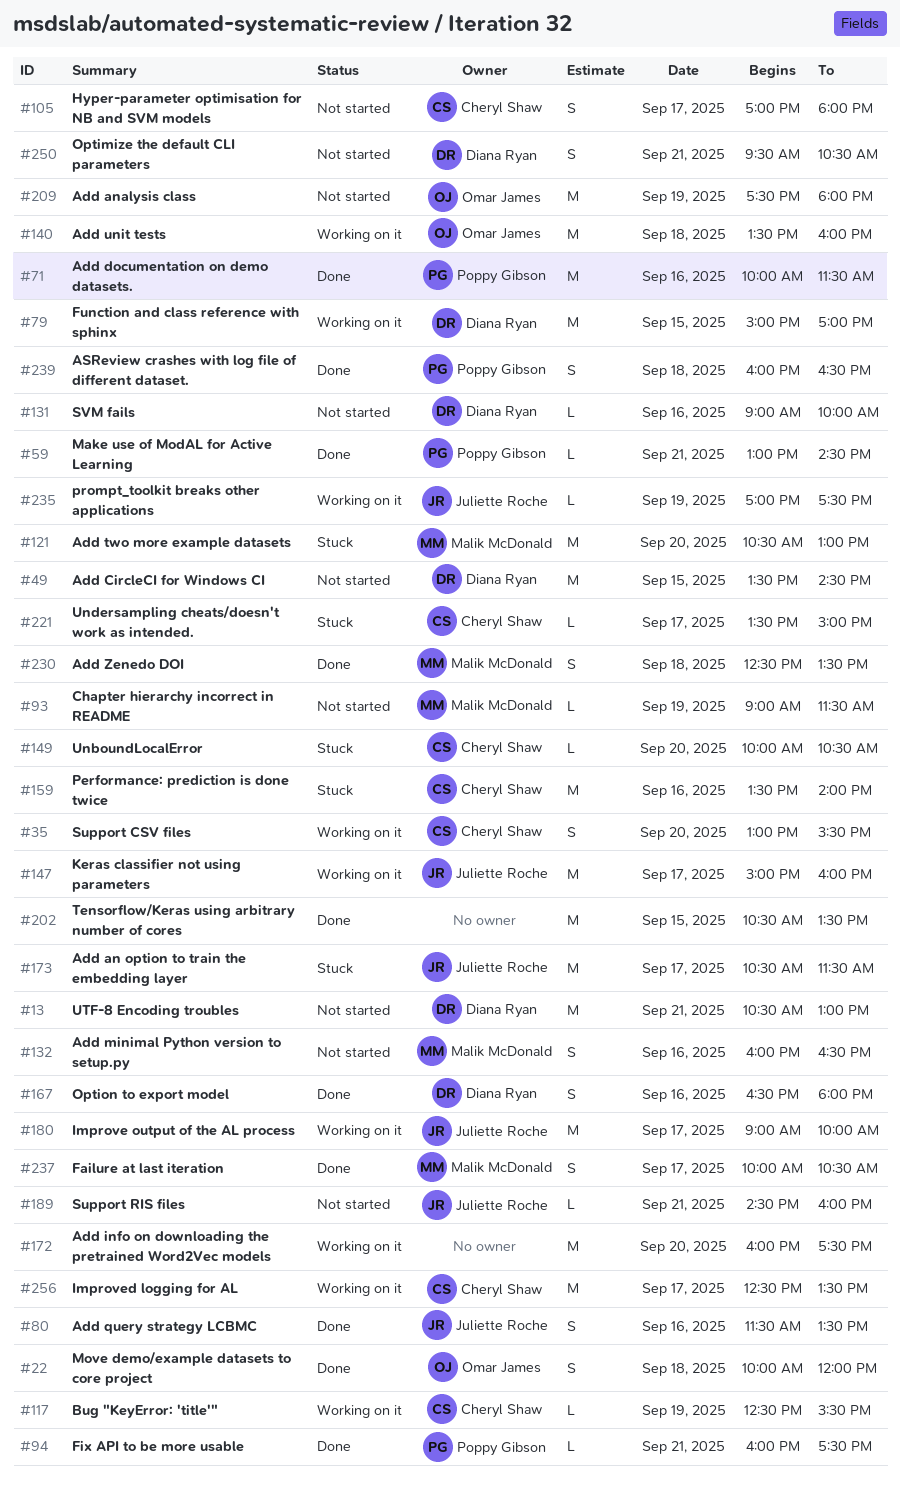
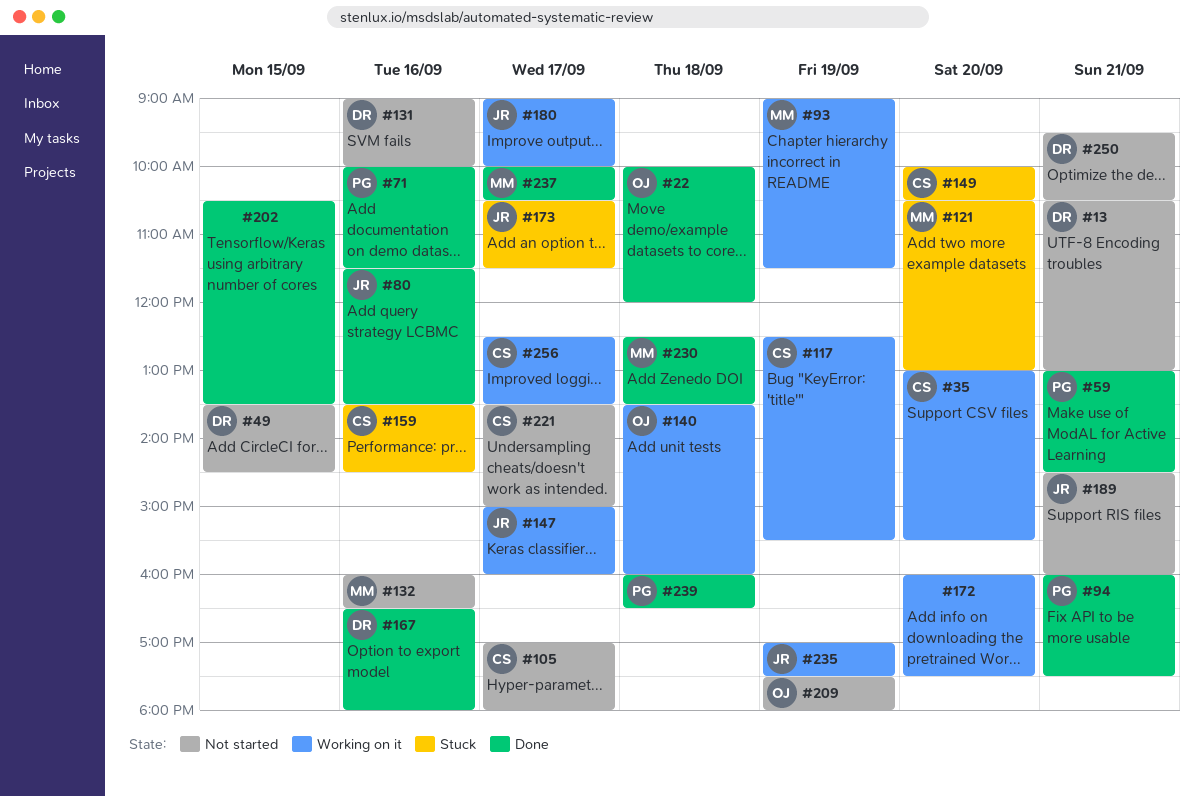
#79: present -> none
#93, status: Not started -> Working on it
#159, ends: 14:00 -> 14:30
#221, status: Stuck -> Not started

